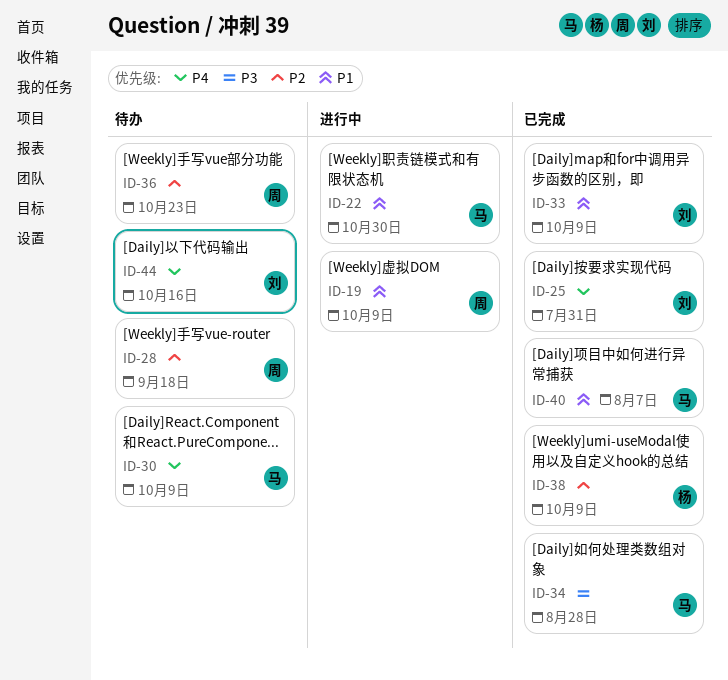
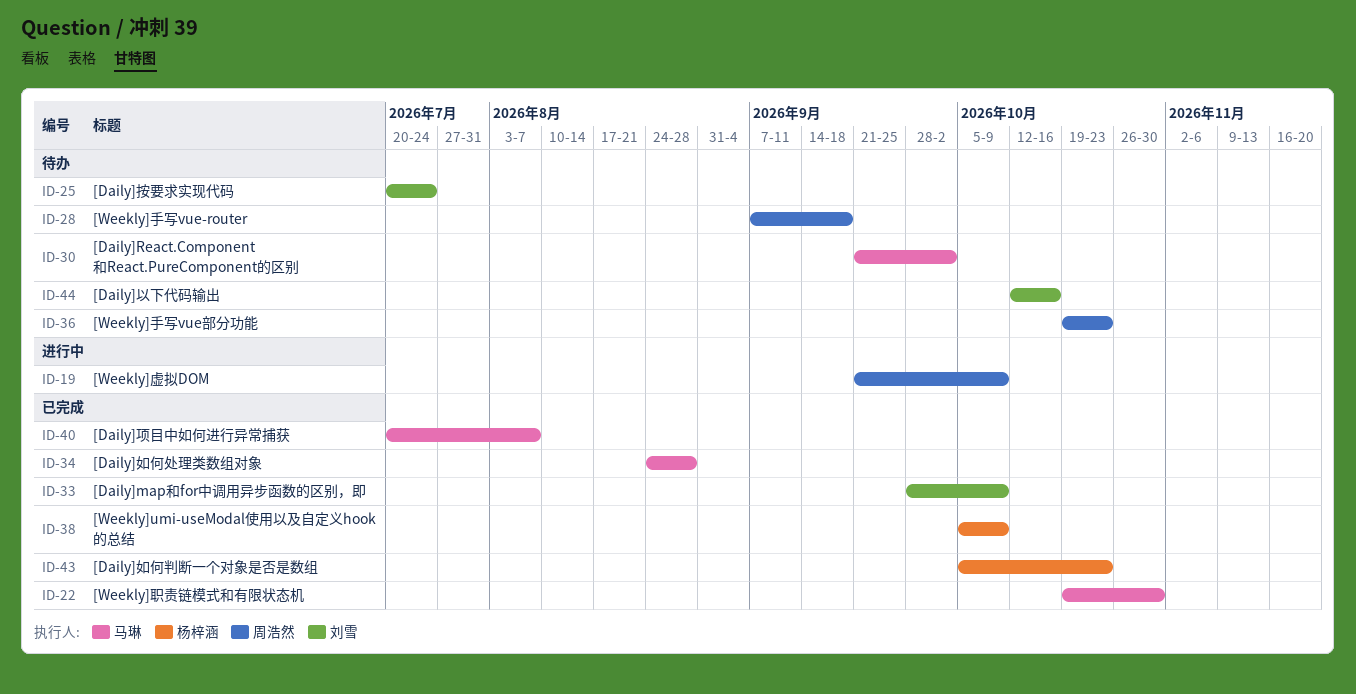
ID-22, status: 进行中 -> 已完成
ID-25, status: 已完成 -> 待办
ID-25, due: Jul 31 -> Jul 24
ID-30, due: Oct 9 -> Oct 2
ID-43: none -> present

